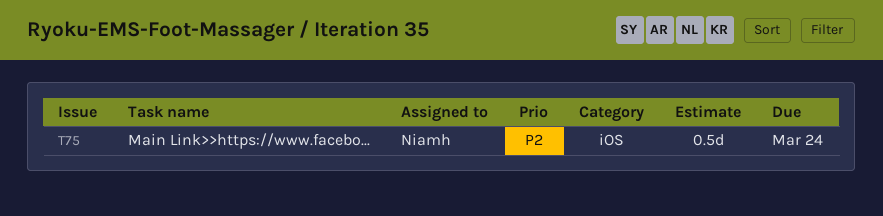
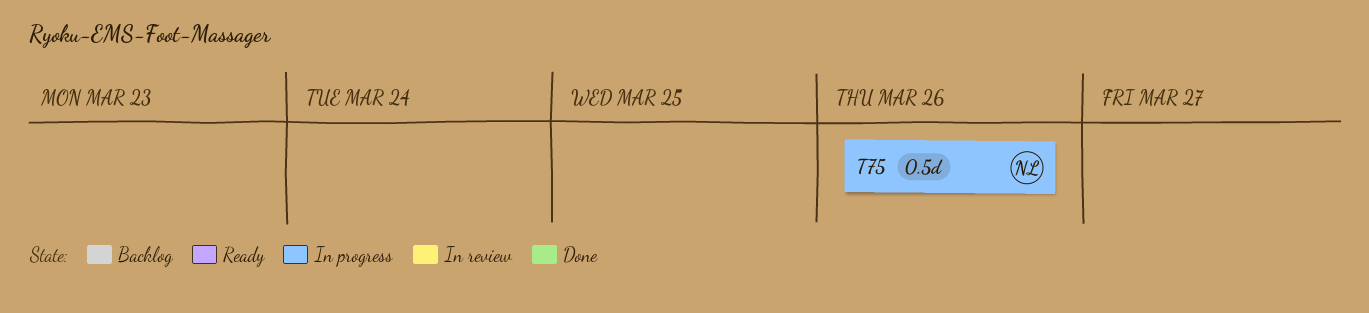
T75, due: Mar 24 -> Mar 26

